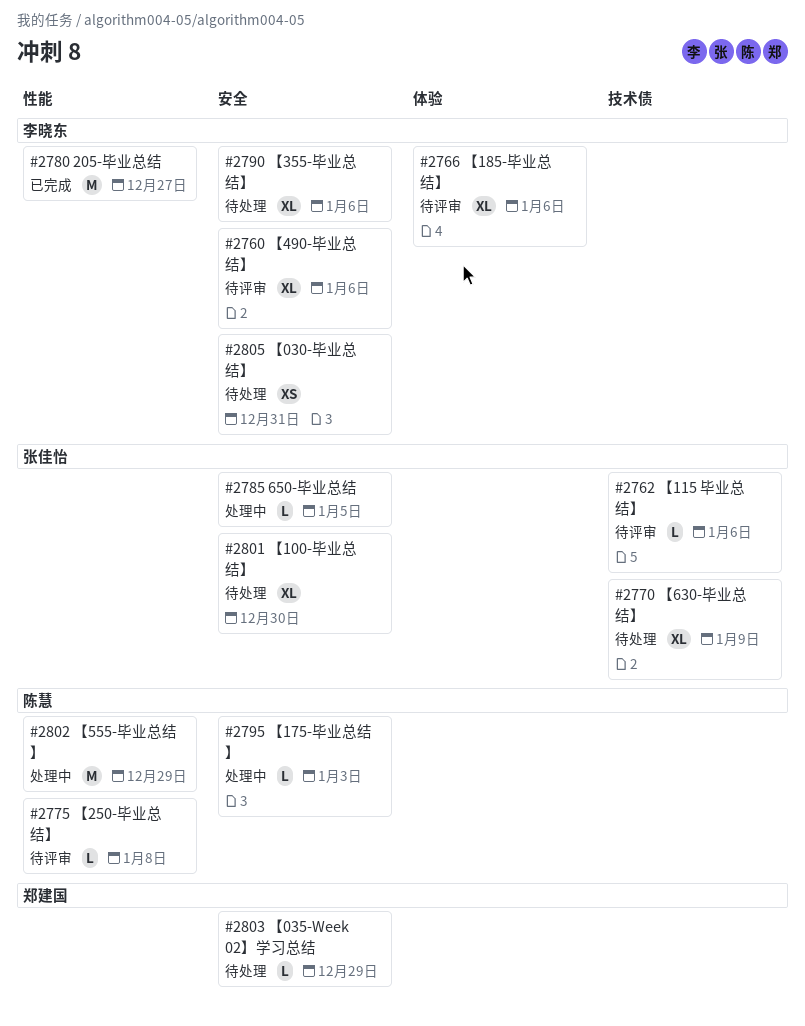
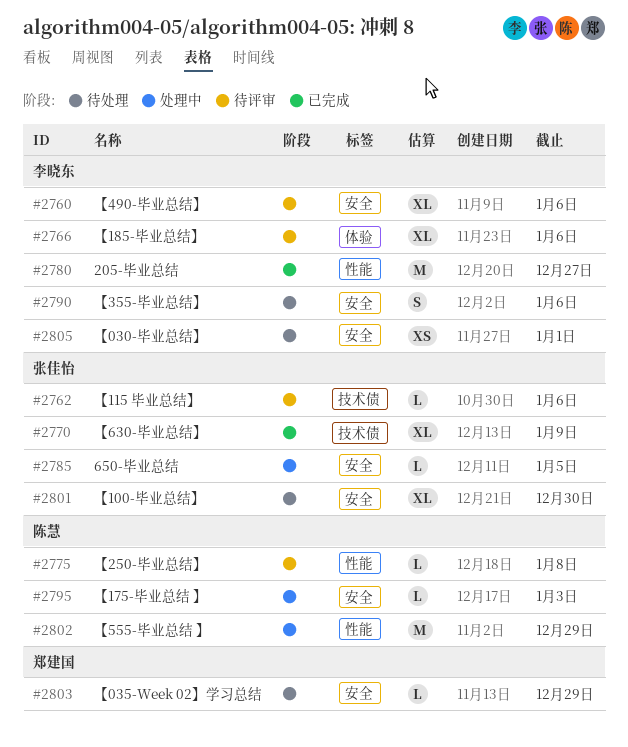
#2770, status: 待处理 -> 已完成
#2790, estimate: XL -> S
#2805, due: Dec 31 -> Jan 1

